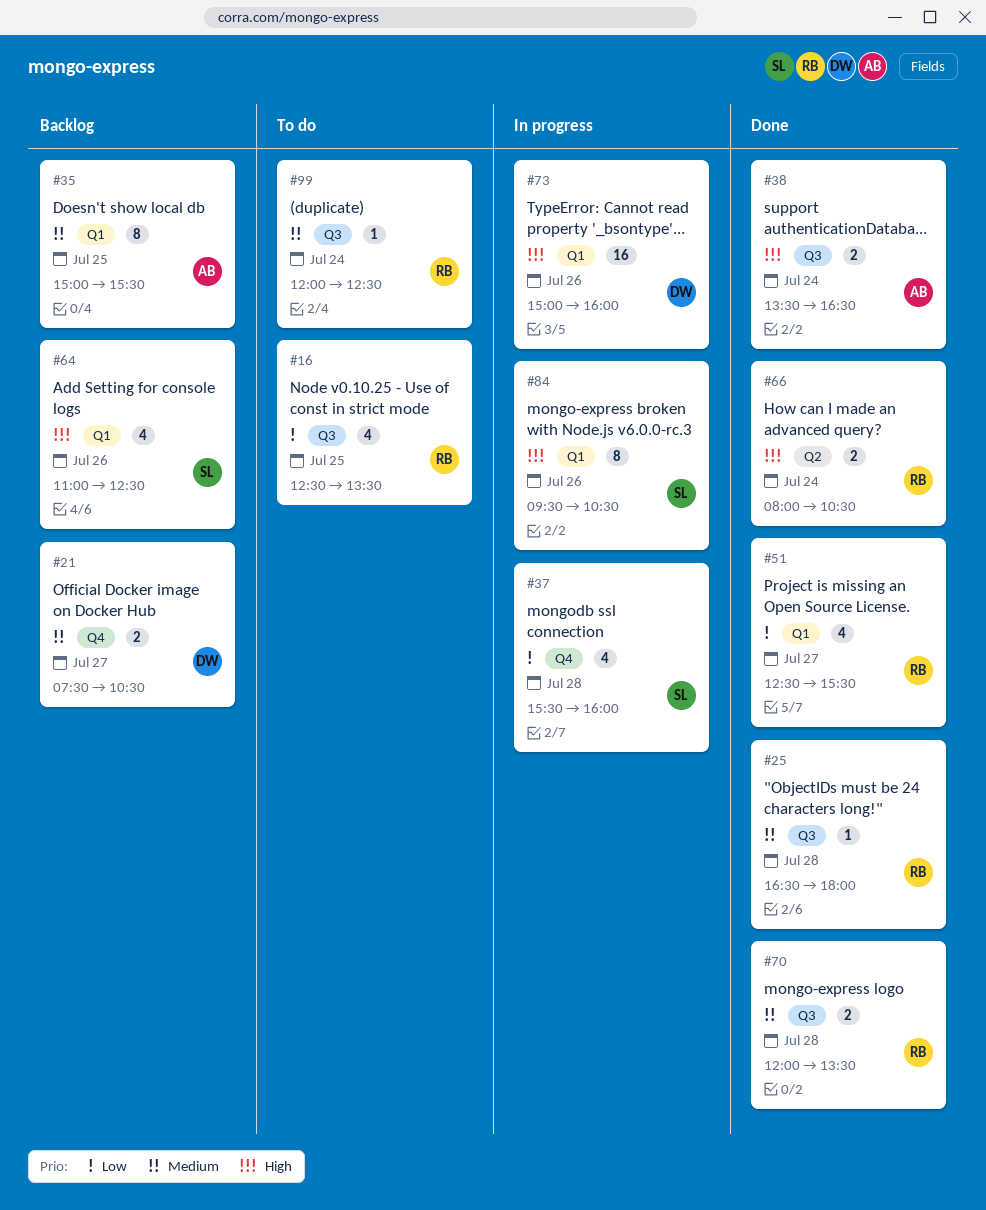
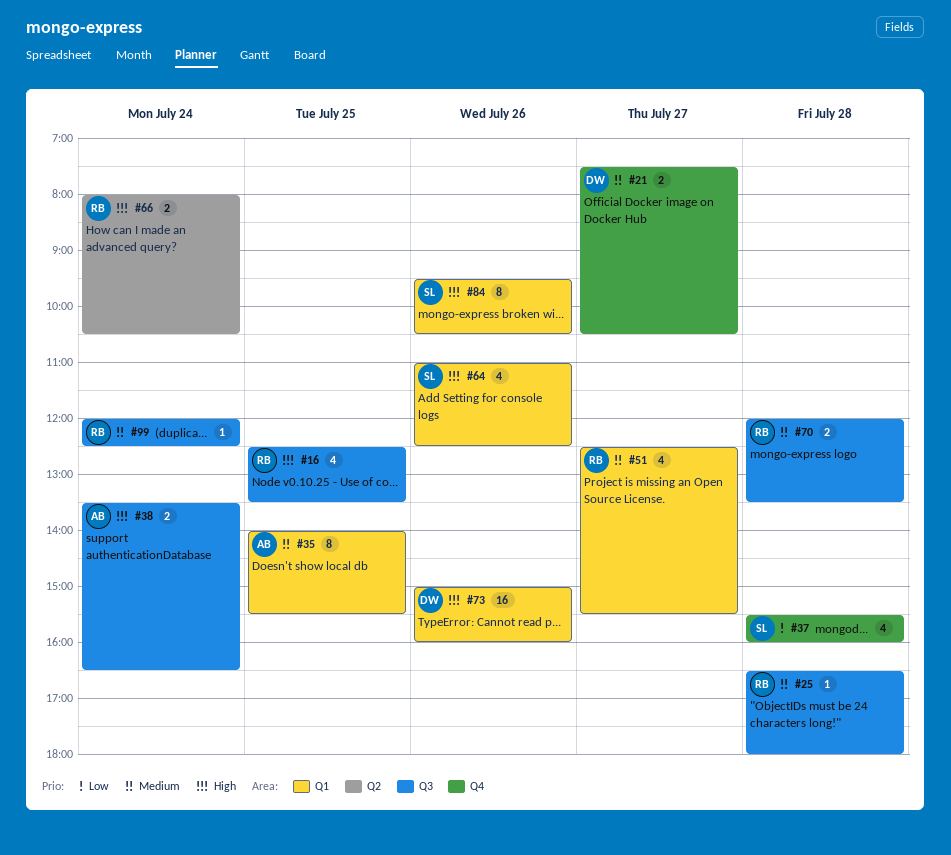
#16, priority: Low -> High
#35, begins: 15:00 -> 14:00
#51, priority: Low -> Medium

